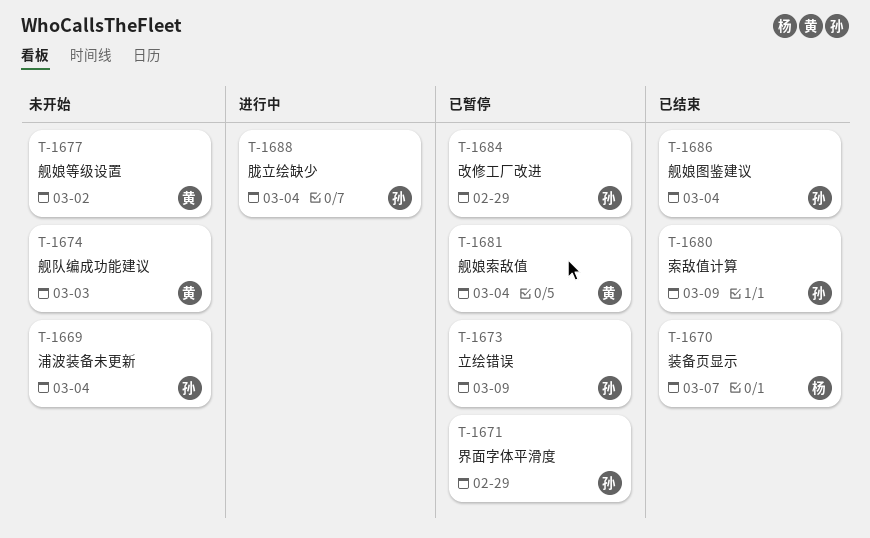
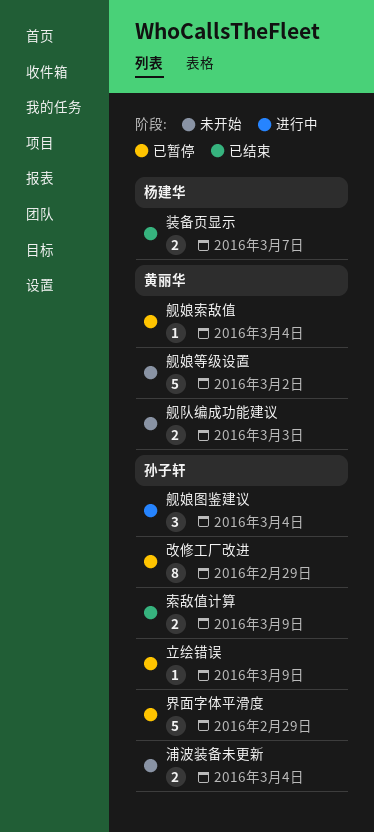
胧立绘缺少: present -> none
舰娘图鉴建议, status: 已结束 -> 进行中

